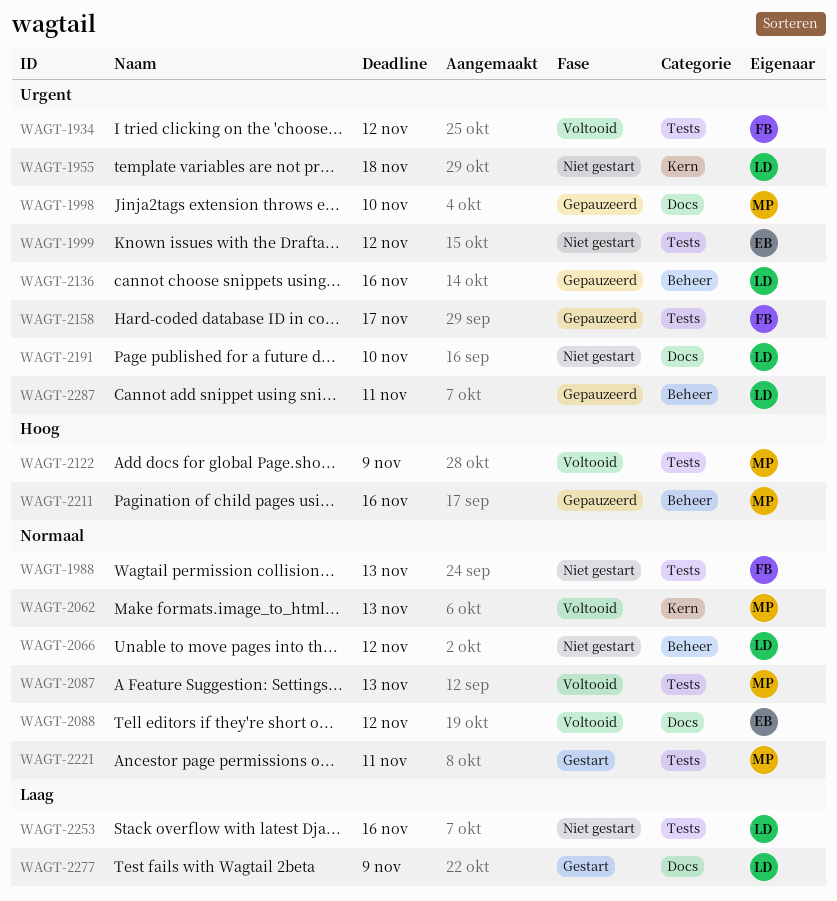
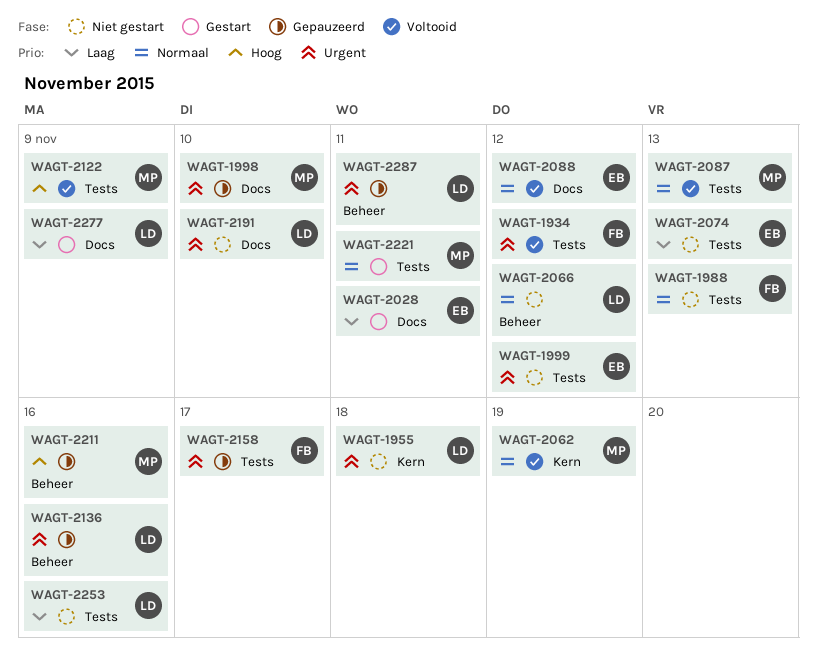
WAGT-2028: none -> present
WAGT-2062, due: Nov 13 -> Nov 19
WAGT-2074: none -> present

